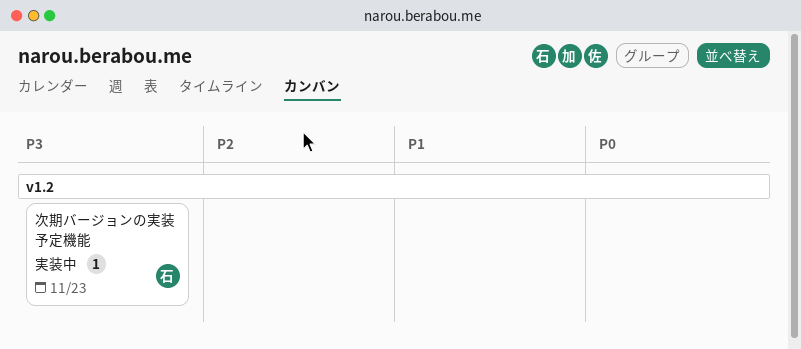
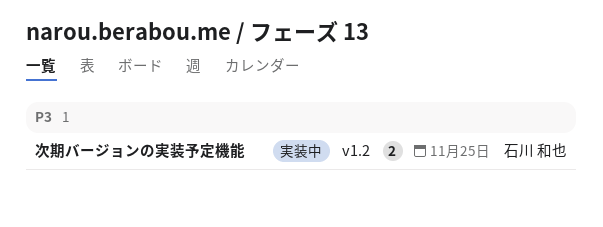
次期バージョンの実装予定機能, estimate: 1 -> 2
次期バージョンの実装予定機能, due: Nov 23 -> Nov 25

